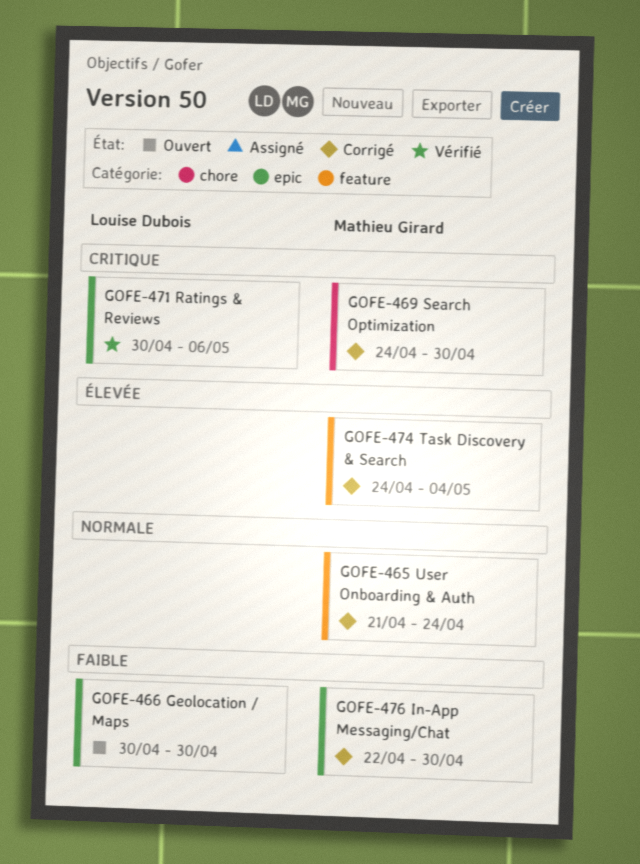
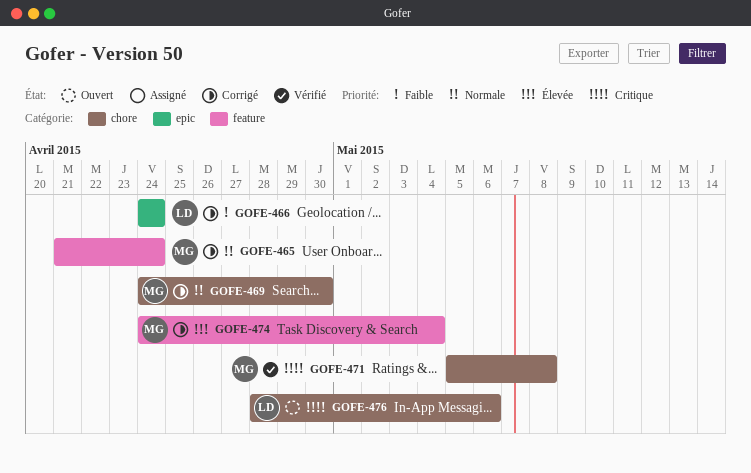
GOFE-466, status: Ouvert -> Corrigé
GOFE-466, start: Apr 30 -> Apr 24
GOFE-466, due: Apr 30 -> Apr 24
GOFE-469, priority: Critique -> Normale
GOFE-471, owner: Louise Dubois -> Mathieu Girard
GOFE-471, label: epic -> chore
GOFE-471, start: Apr 30 -> May 5
GOFE-471, due: May 6 -> May 8
GOFE-476, status: Corrigé -> Ouvert
GOFE-476, owner: Mathieu Girard -> Louise Dubois
GOFE-476, priority: Faible -> Critique
GOFE-476, label: epic -> chore
GOFE-476, start: Apr 22 -> Apr 28
GOFE-476, due: Apr 30 -> May 6

